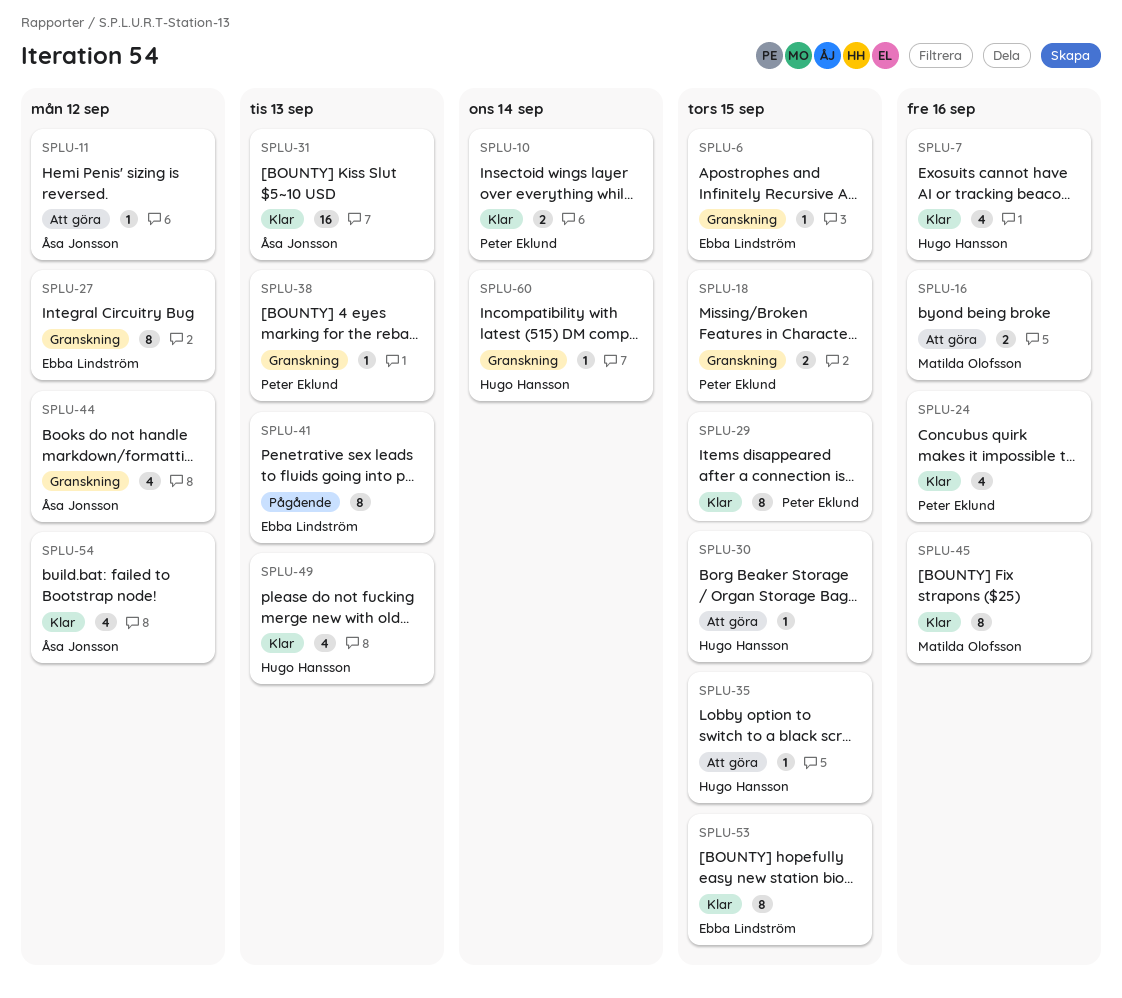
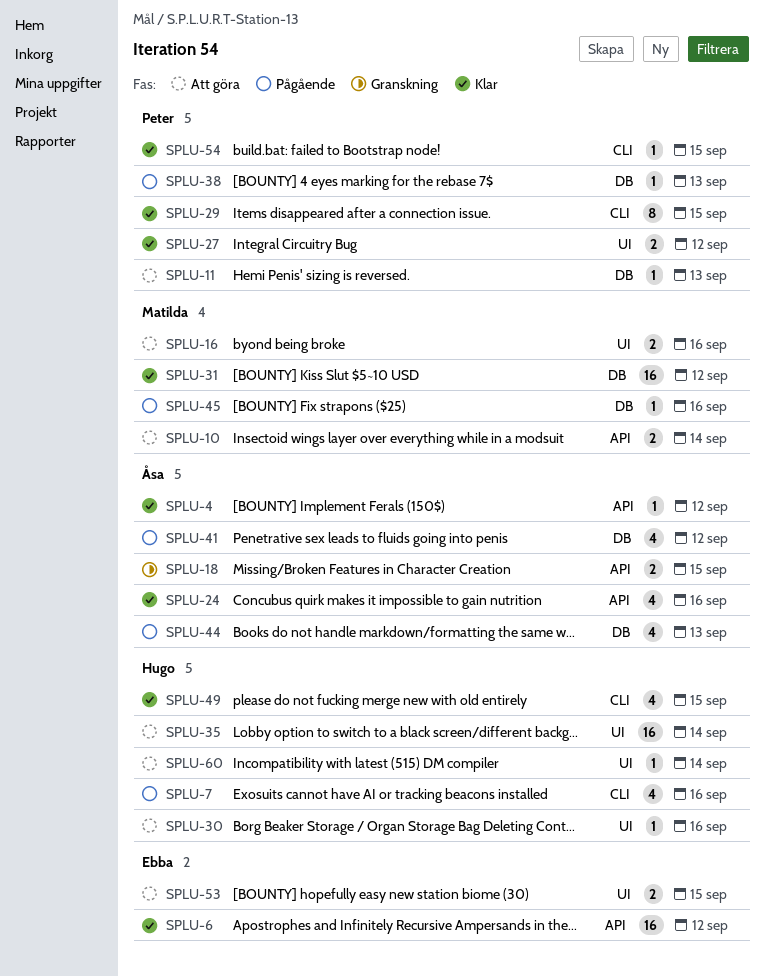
SPLU-4: none -> present
SPLU-6, status: Granskning -> Klar
SPLU-6, estimate: 1 -> 16
SPLU-6, due: Sep 15 -> Sep 12
SPLU-7, status: Klar -> Pågående
SPLU-10, status: Klar -> Att göra
SPLU-10, owner: Peter Eklund -> Matilda Olofsson
SPLU-11, owner: Åsa Jonsson -> Peter Eklund
SPLU-11, due: Sep 12 -> Sep 13
SPLU-18, owner: Peter Eklund -> Åsa Jonsson
SPLU-24, owner: Peter Eklund -> Åsa Jonsson
SPLU-27, status: Granskning -> Klar
SPLU-27, owner: Ebba Lindström -> Peter Eklund
SPLU-27, estimate: 8 -> 2
SPLU-30, due: Sep 15 -> Sep 16
SPLU-31, owner: Åsa Jonsson -> Matilda Olofsson
SPLU-31, due: Sep 13 -> Sep 12
SPLU-35, estimate: 1 -> 16
SPLU-35, due: Sep 15 -> Sep 14
SPLU-38, status: Granskning -> Pågående
SPLU-41, owner: Ebba Lindström -> Åsa Jonsson
SPLU-41, estimate: 8 -> 4
SPLU-41, due: Sep 13 -> Sep 12
SPLU-44, status: Granskning -> Pågående
SPLU-44, due: Sep 12 -> Sep 13
SPLU-45, status: Klar -> Pågående
SPLU-45, estimate: 8 -> 1
SPLU-49, due: Sep 13 -> Sep 15
SPLU-53, status: Klar -> Att göra
SPLU-53, estimate: 8 -> 2
SPLU-54, owner: Åsa Jonsson -> Peter Eklund
SPLU-54, estimate: 4 -> 1
SPLU-54, due: Sep 12 -> Sep 15
SPLU-60, status: Granskning -> Att göra

